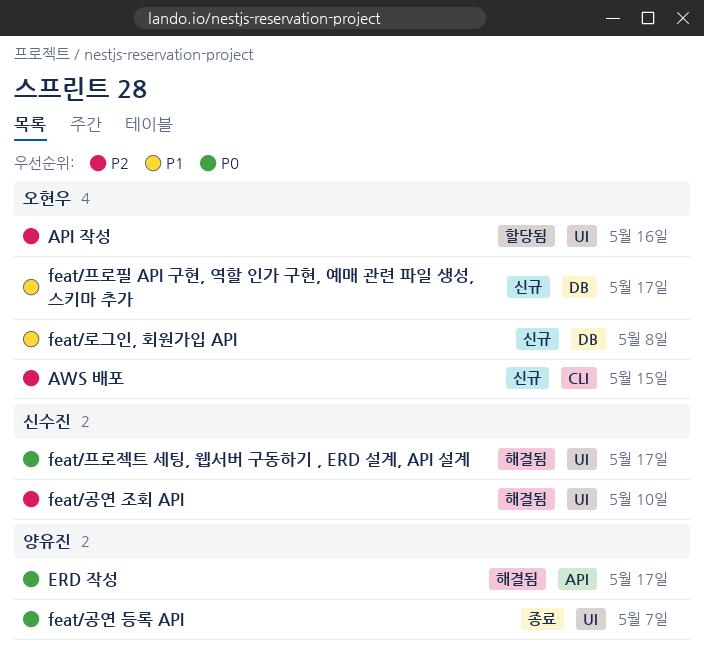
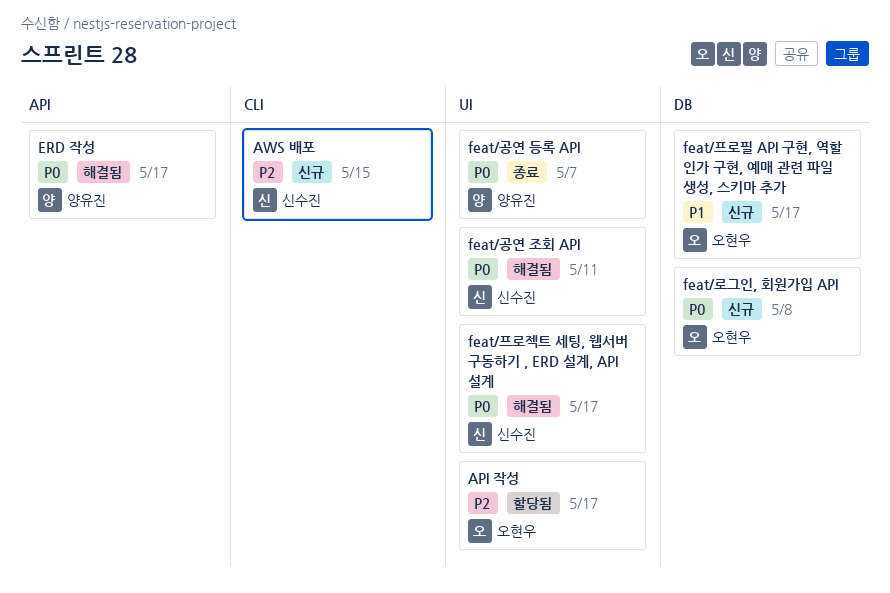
API 작성, due: May 16 -> May 17
AWS 배포, owner: 오현우 -> 신수진
feat/공연 조회 API, priority: P2 -> P0
feat/공연 조회 API, due: May 10 -> May 11
feat/로그인, 회원가입 API, priority: P1 -> P0

